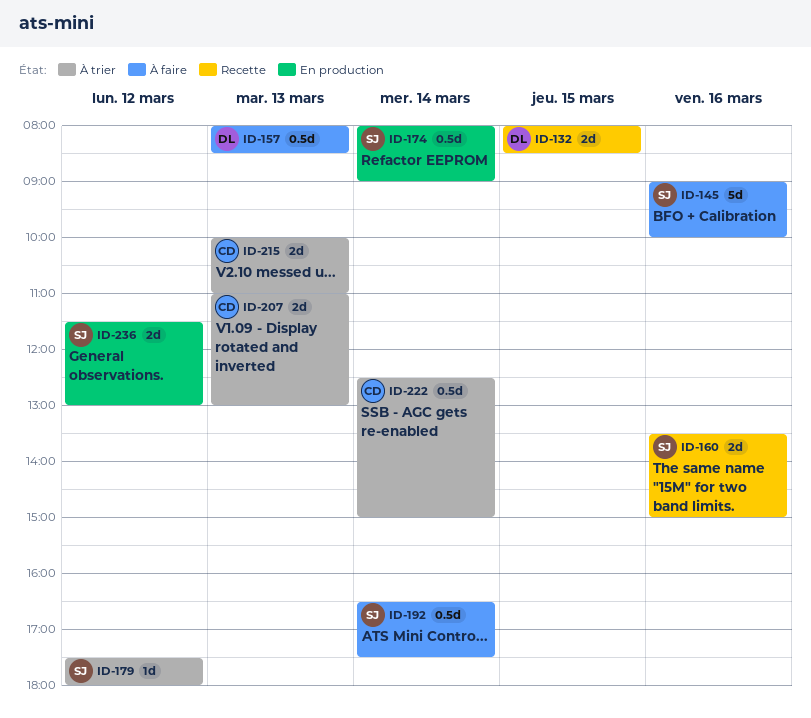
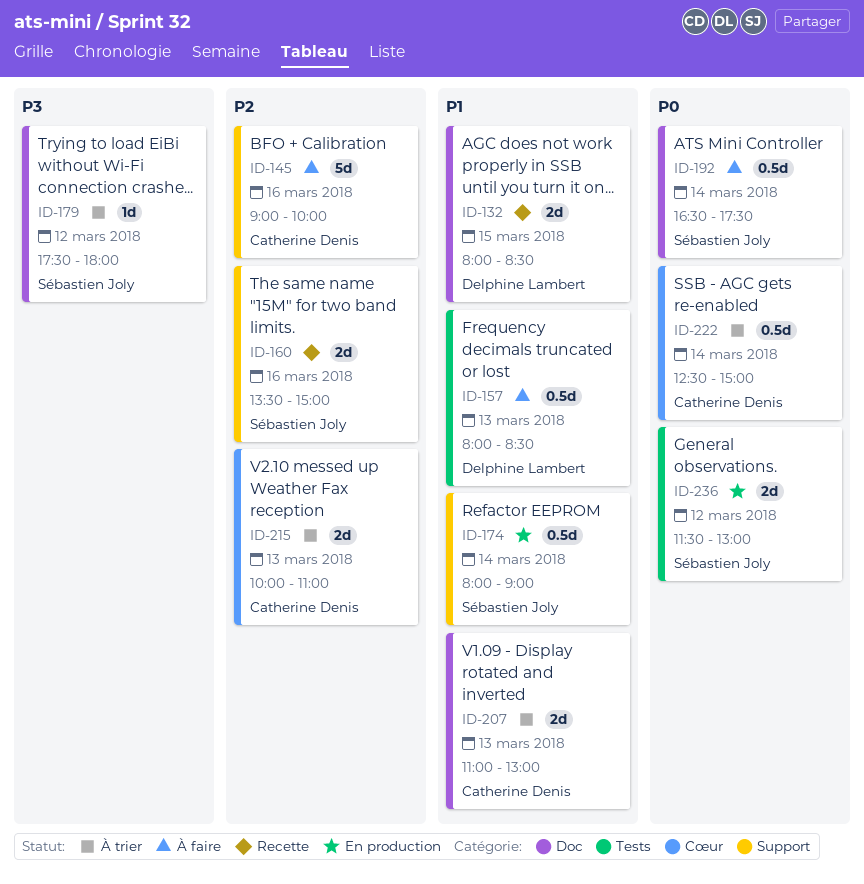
ID-145, owner: Sébastien Joly -> Catherine Denis

